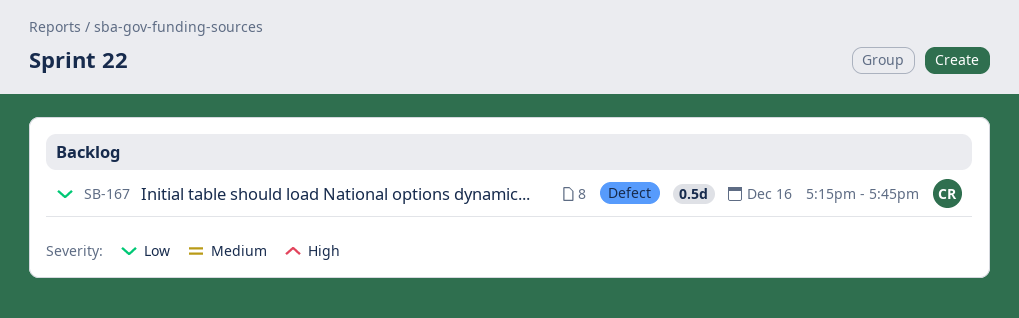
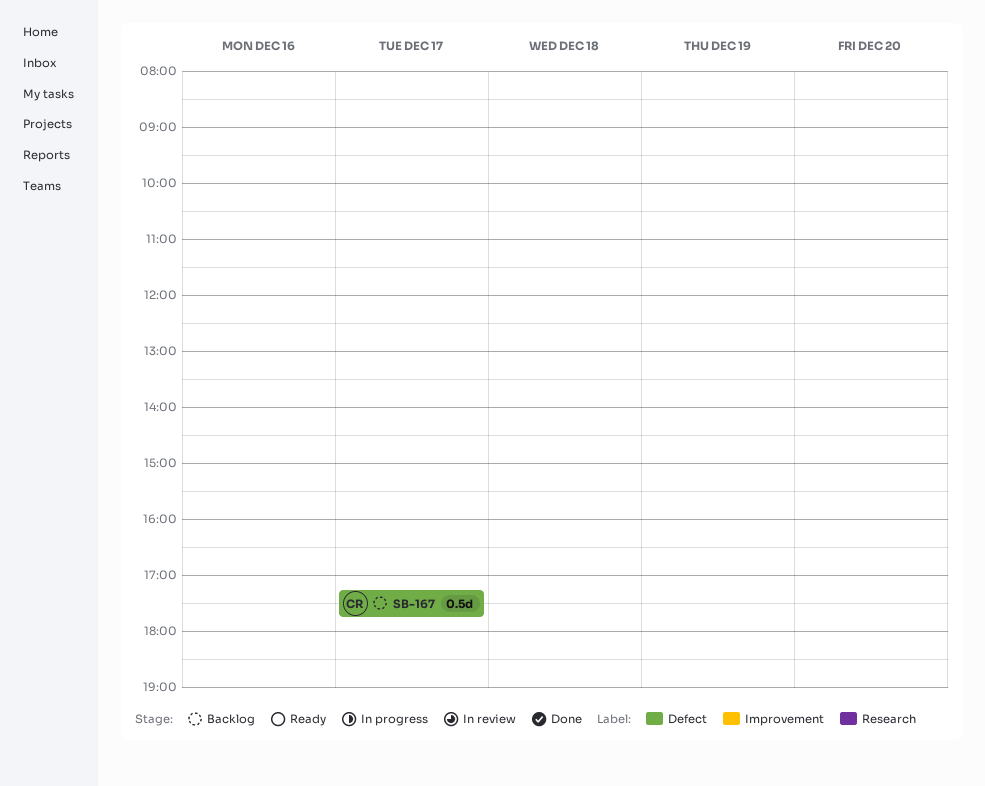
SB-167, day: Dec 16 -> Dec 17

